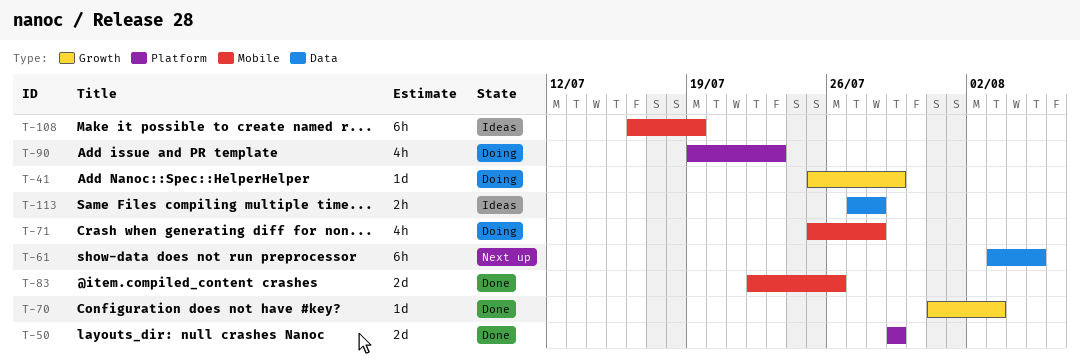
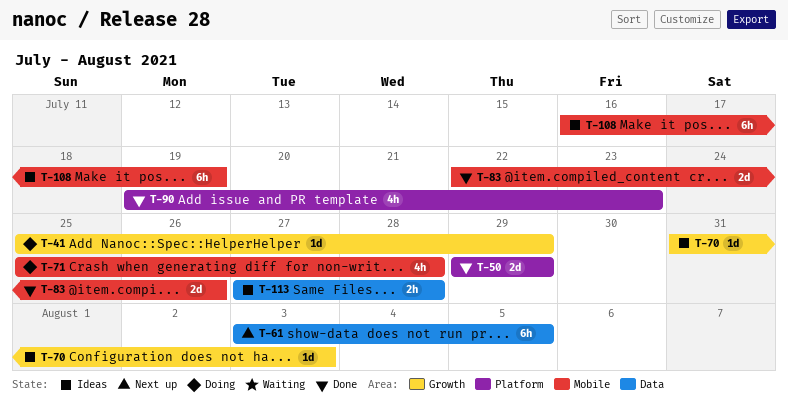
T-70, status: Done -> Ideas
T-90, status: Doing -> Done

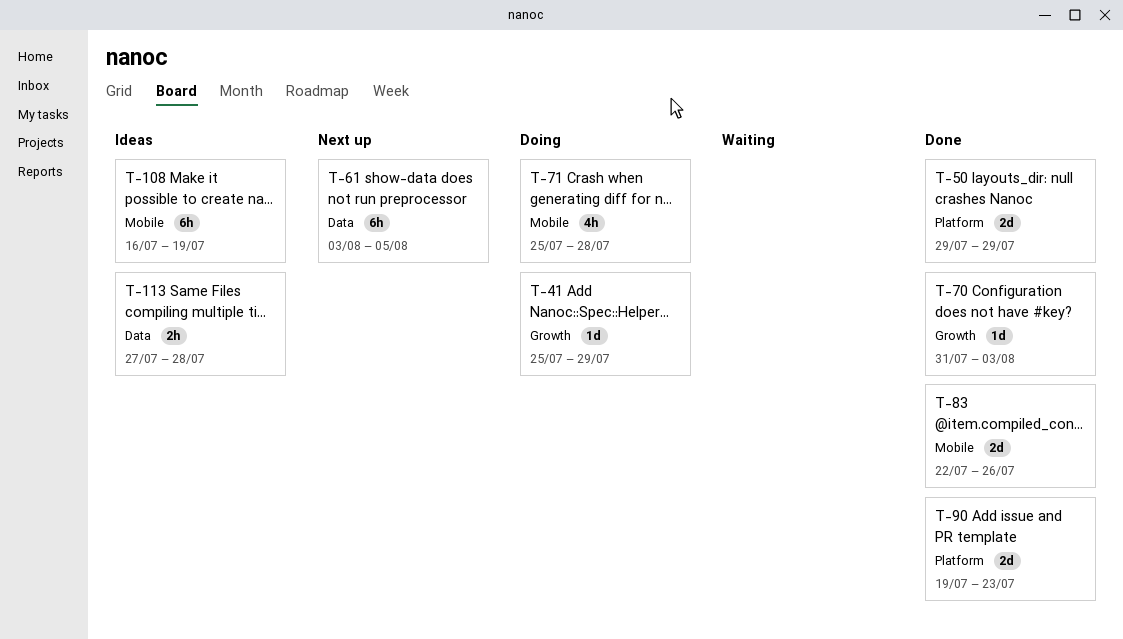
T-70, status: Ideas -> Done
T-90, estimate: 4h -> 2d

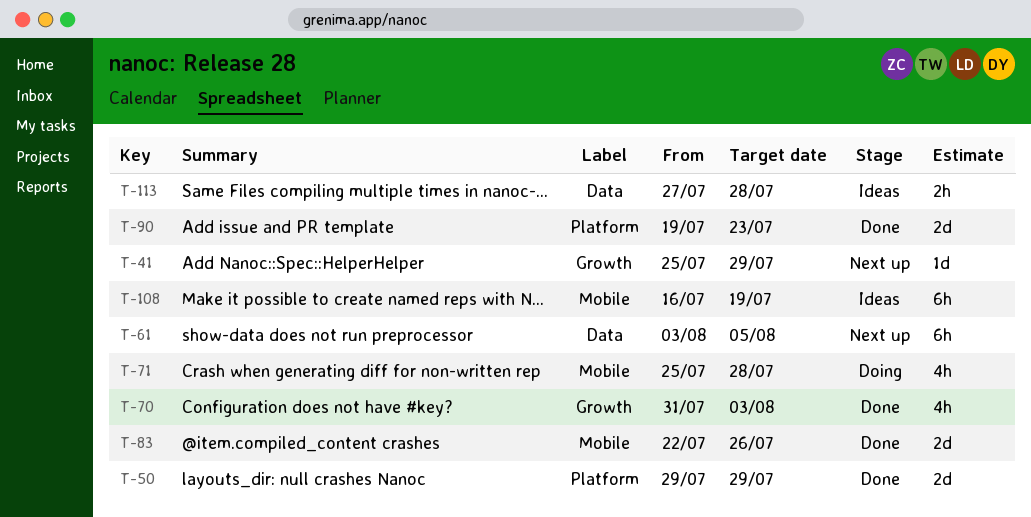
T-41, status: Doing -> Next up
T-70, estimate: 1d -> 4h

